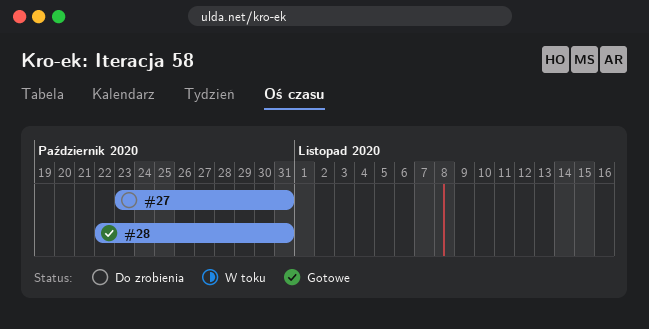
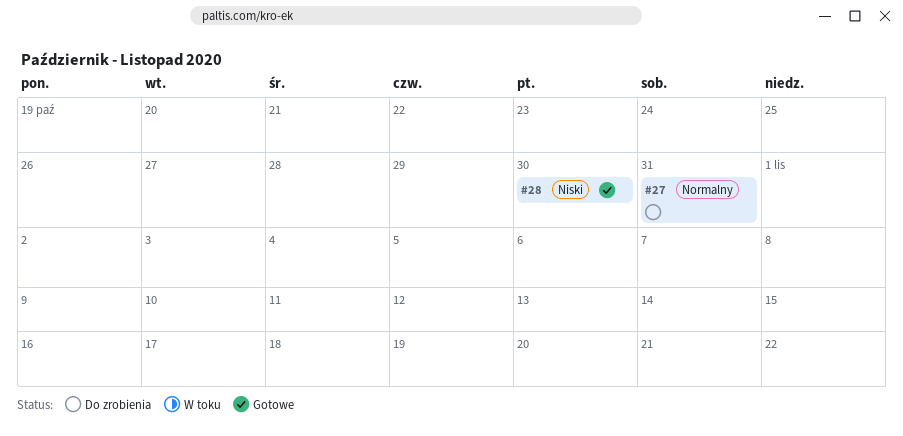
#28, due: Oct 31 -> Oct 30

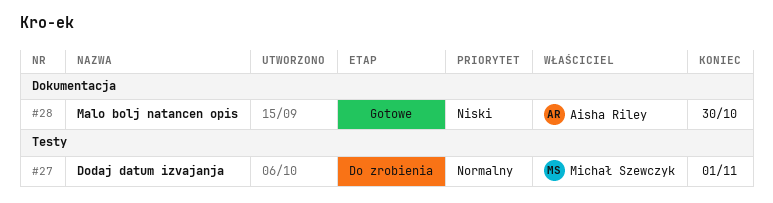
#27, due: Oct 31 -> Nov 1

